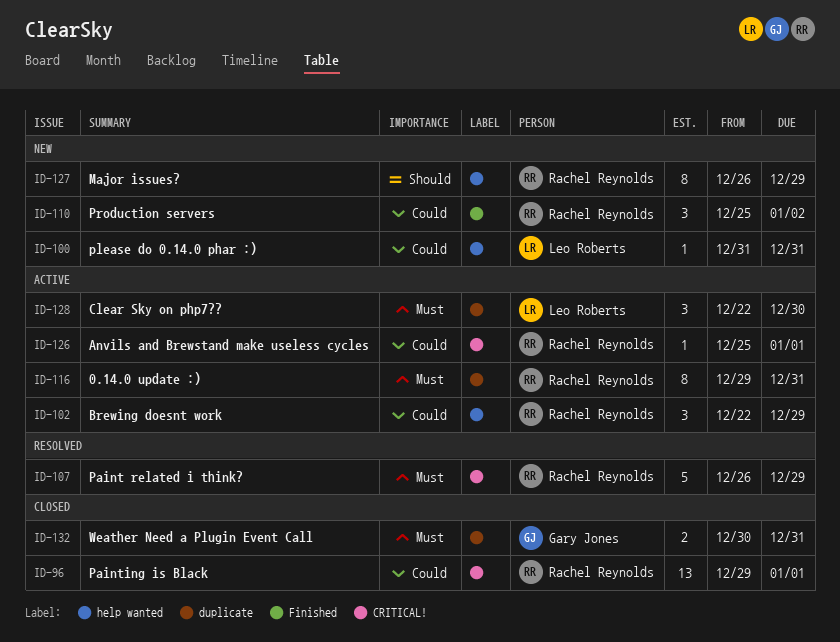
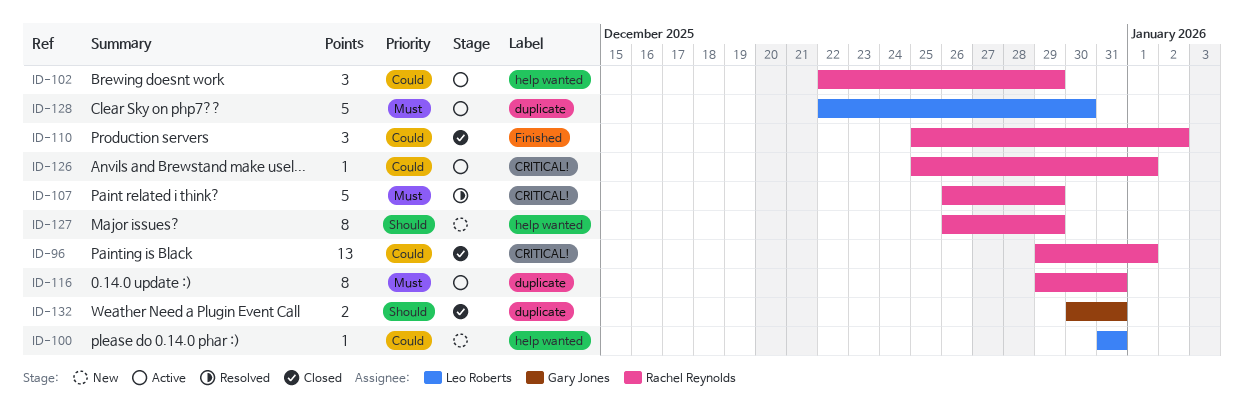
ID-110, status: New -> Closed
ID-128, estimate: 3 -> 5
ID-132, priority: Must -> Should

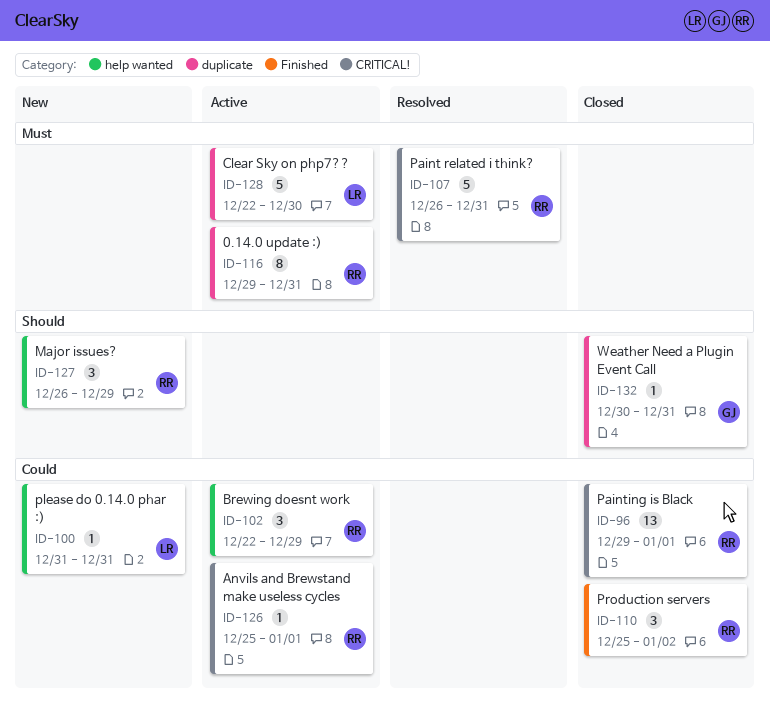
ID-107, due: Dec 29 -> Dec 31
ID-127, estimate: 8 -> 3
ID-132, estimate: 2 -> 1

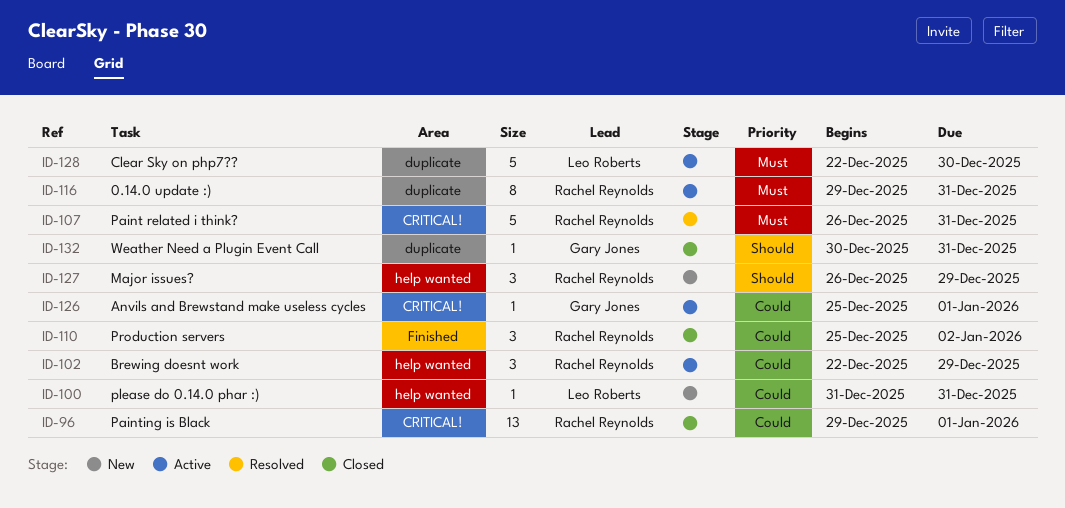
ID-126, owner: Rachel Reynolds -> Gary Jones

